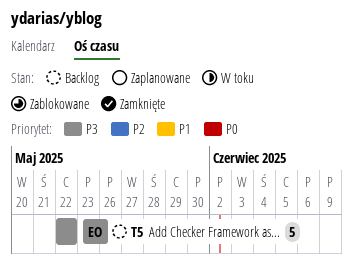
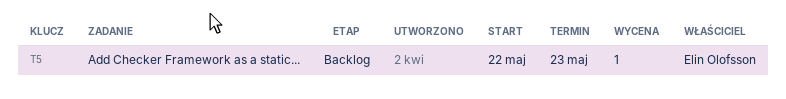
T5, estimate: 5 -> 1
T5, due: May 22 -> May 23

